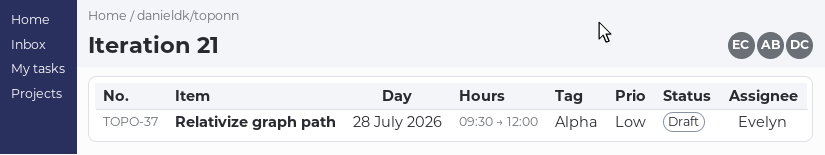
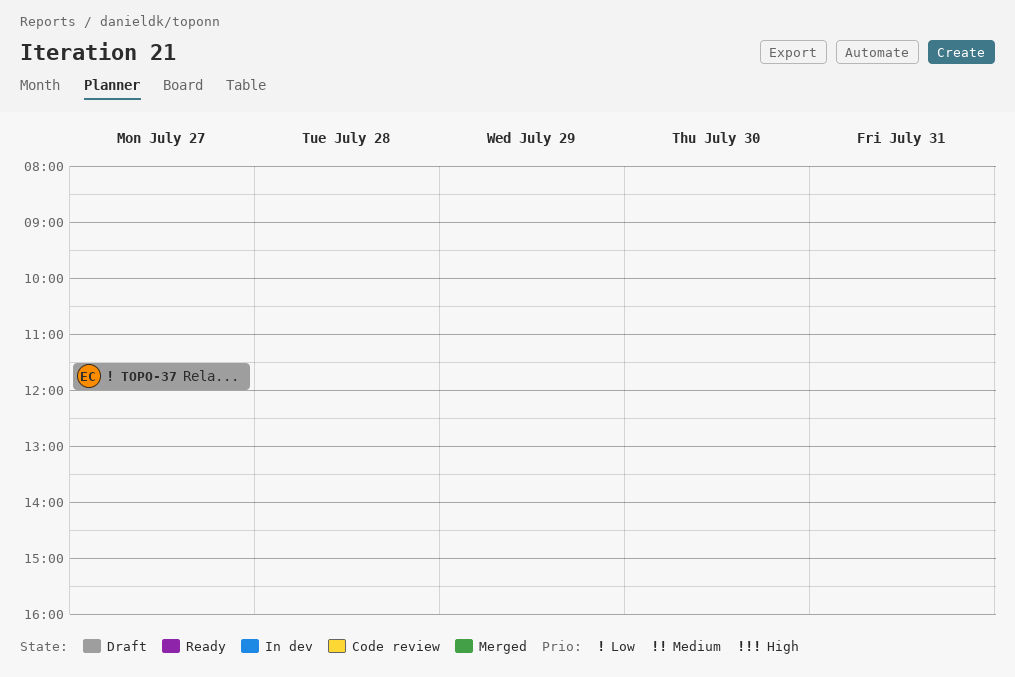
TOPO-37, day: Jul 28 -> Jul 27
TOPO-37, begins: 09:30 -> 11:30

